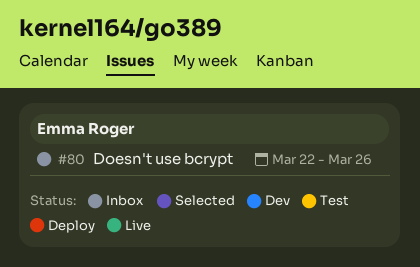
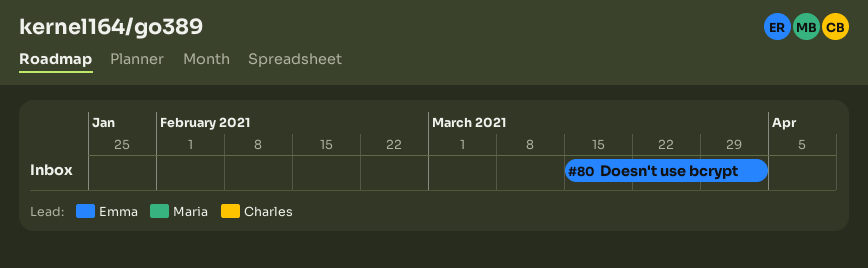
#80, start: Mar 22 -> Mar 15
#80, due: Mar 26 -> Apr 2

